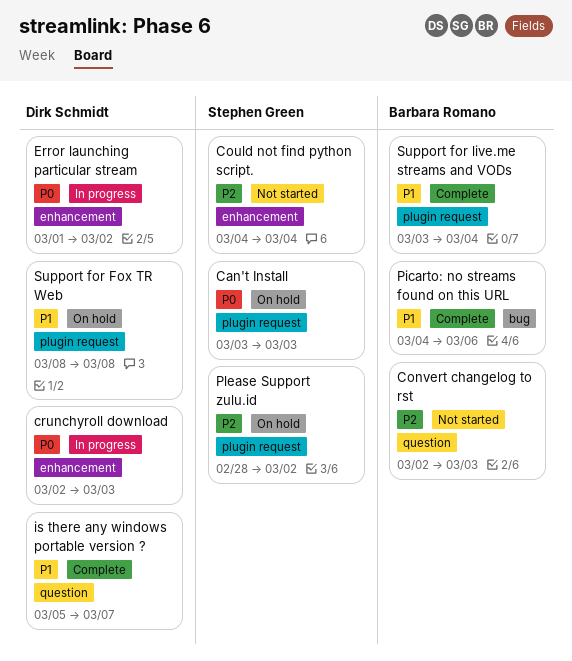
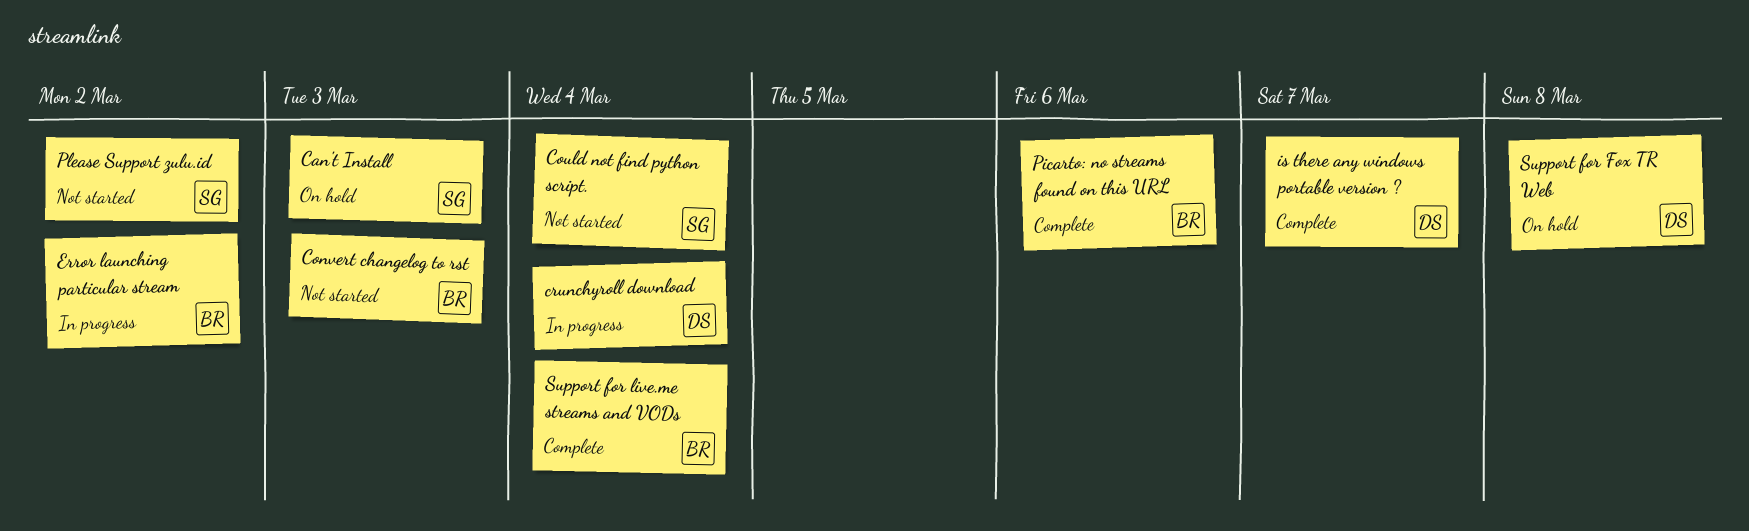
crunchyroll download, due: Mar 3 -> Mar 4
Error launching particular stream, owner: Dirk Schmidt -> Barbara Romano
Please Support zulu.id, status: On hold -> Not started

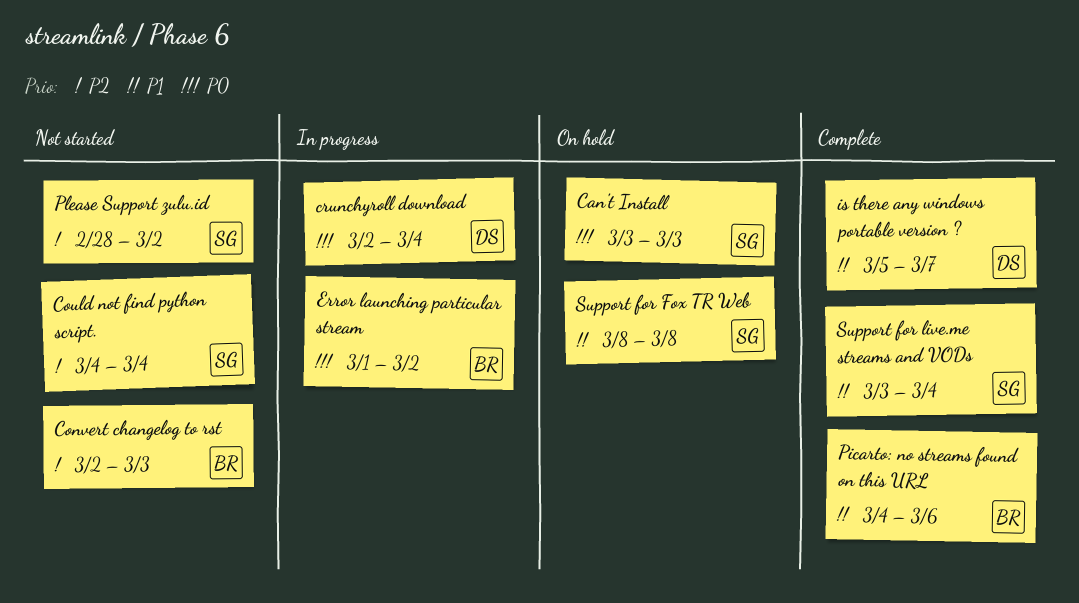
Support for Fox TR Web, owner: DS -> SG
Support for live.me streams and VODs, owner: BR -> SG

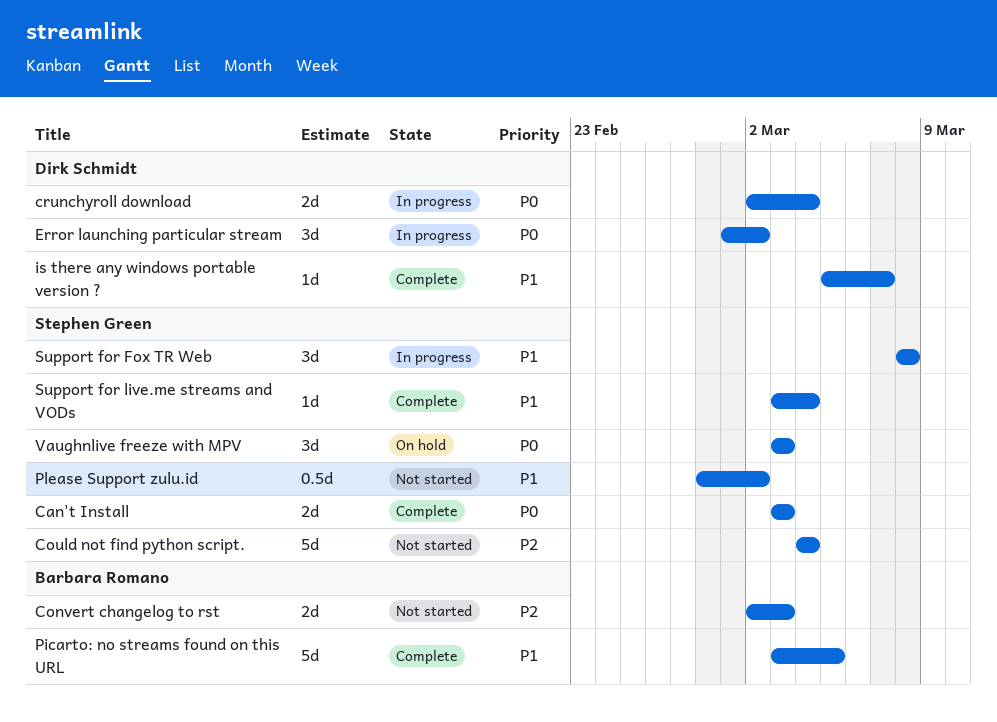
Can't Install, status: On hold -> Complete
Error launching particular stream, owner: Barbara Romano -> Dirk Schmidt
Picarto: no streams found on this URL, start: Mar 4 -> Mar 3
Picarto: no streams found on this URL, due: Mar 6 -> Mar 5
Please Support zulu.id, priority: P2 -> P1
Support for Fox TR Web, status: On hold -> In progress
Vaughnlive freeze with MPV: none -> present

